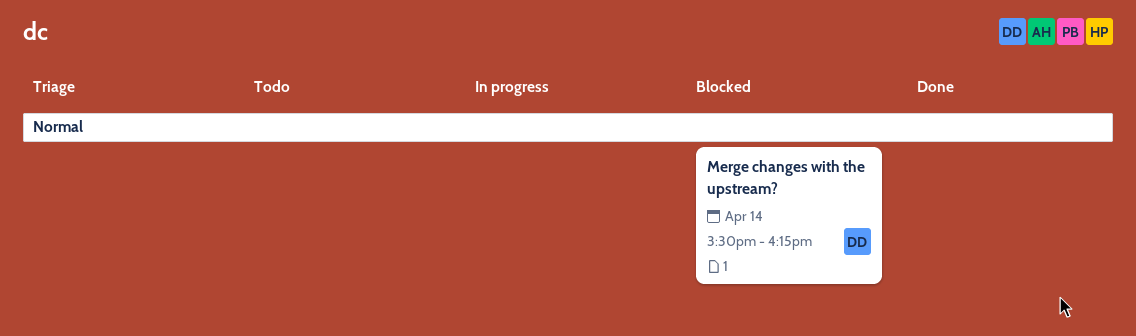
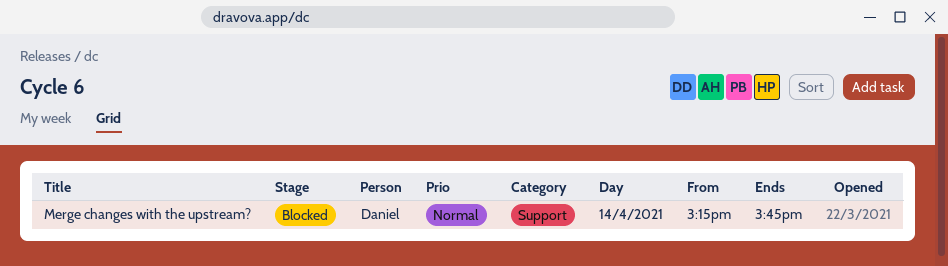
Merge changes with the upstream?, begins: 15:30 -> 15:15
Merge changes with the upstream?, ends: 16:15 -> 15:45

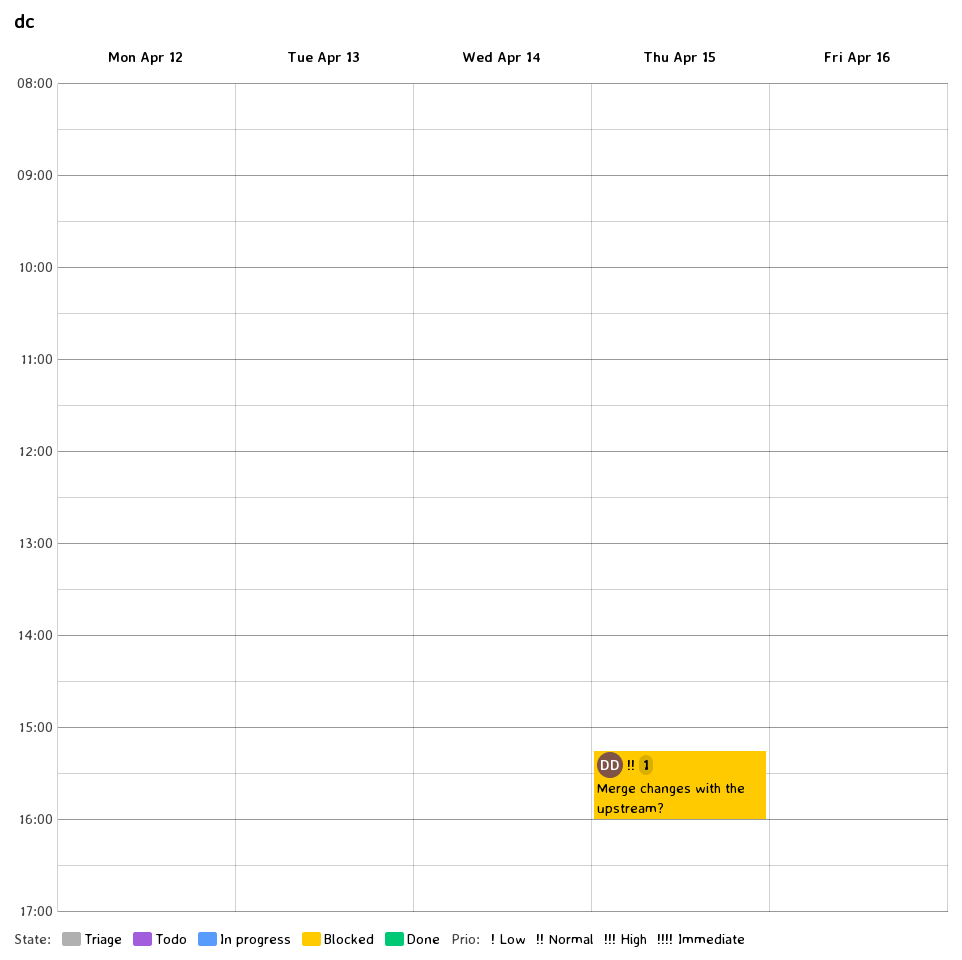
Merge changes with the upstream?, day: Apr 14 -> Apr 15
Merge changes with the upstream?, ends: 15:45 -> 16:00

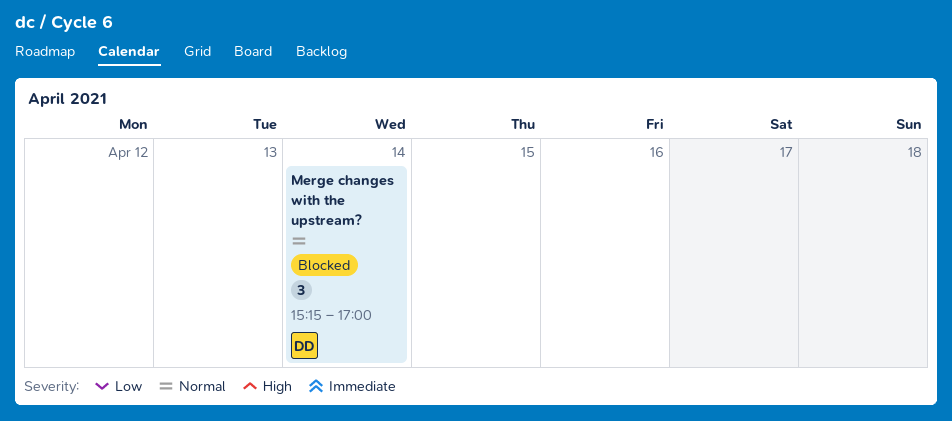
Merge changes with the upstream?, estimate: 1 -> 3
Merge changes with the upstream?, day: Apr 15 -> Apr 14
Merge changes with the upstream?, ends: 16:00 -> 17:00

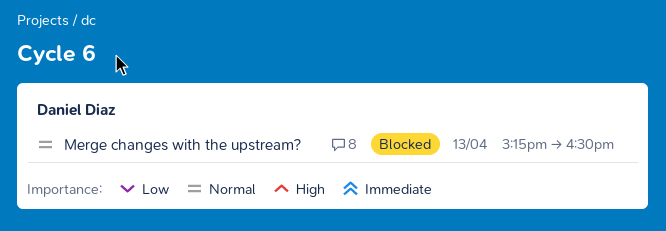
Merge changes with the upstream?, day: Apr 14 -> Apr 13
Merge changes with the upstream?, ends: 17:00 -> 16:30

